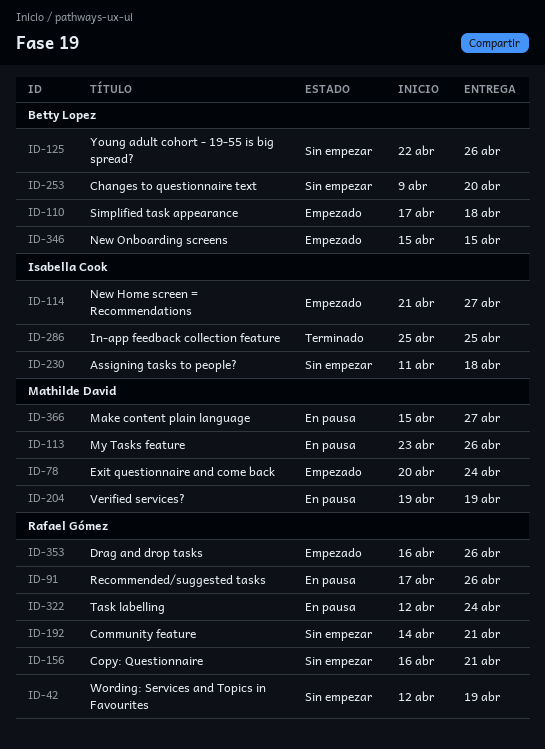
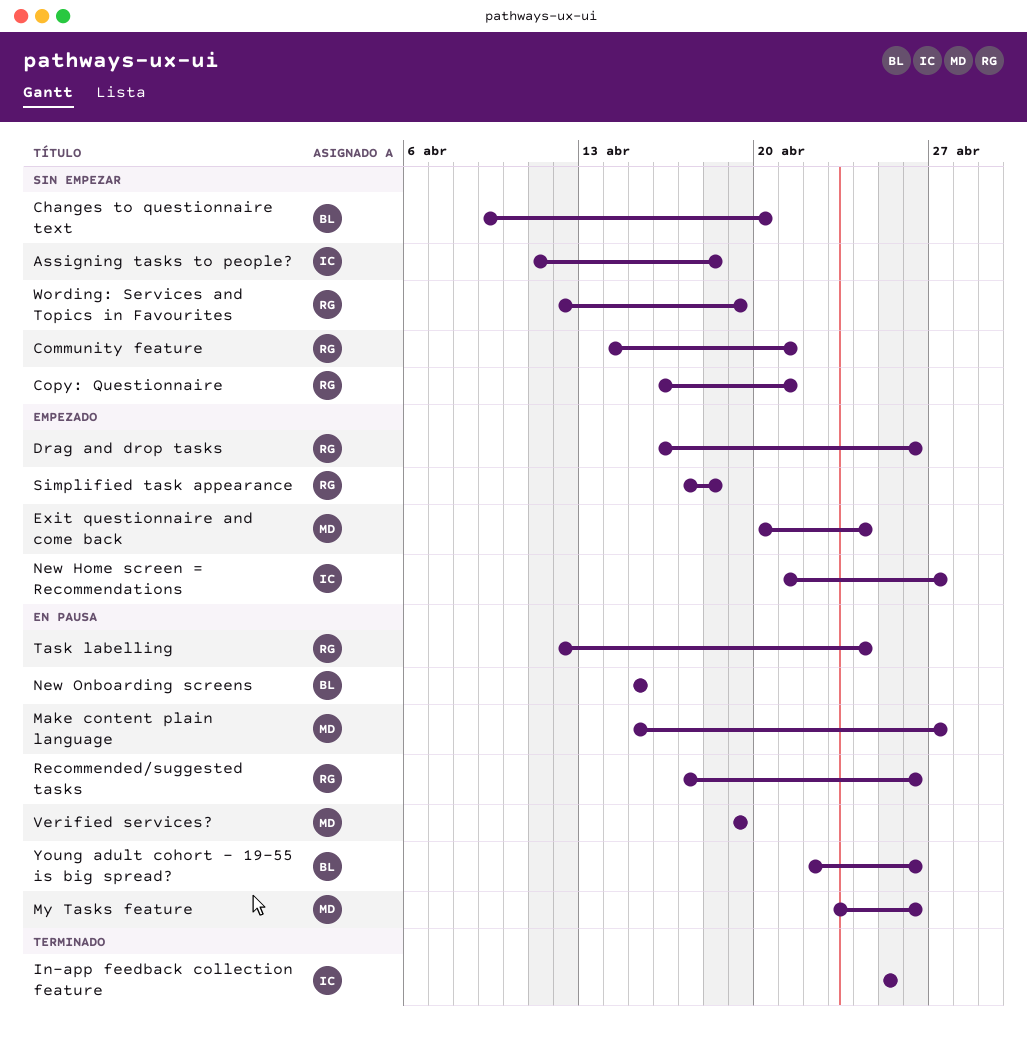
New Onboarding screens, status: Empezado -> En pausa
Simplified task appearance, owner: Betty Lopez -> Rafael Gómez
Young adult cohort - 19-55 is big spread?, status: Sin empezar -> En pausa

